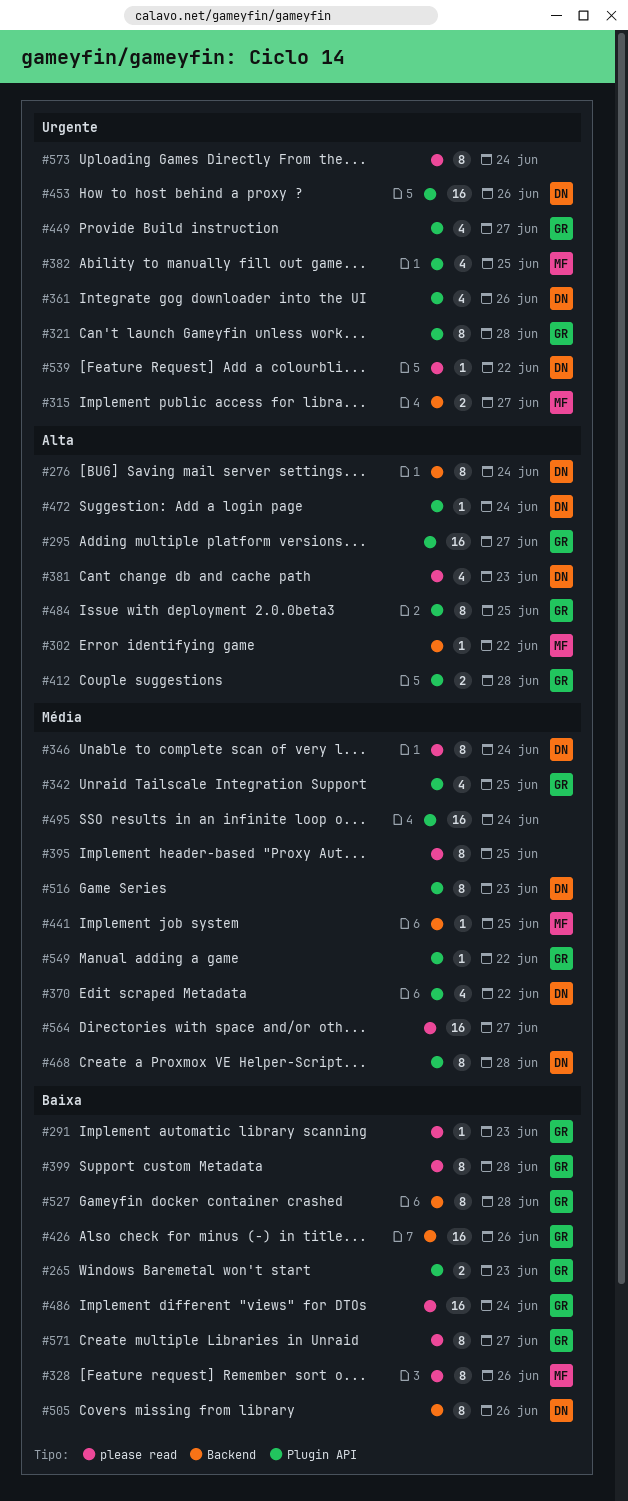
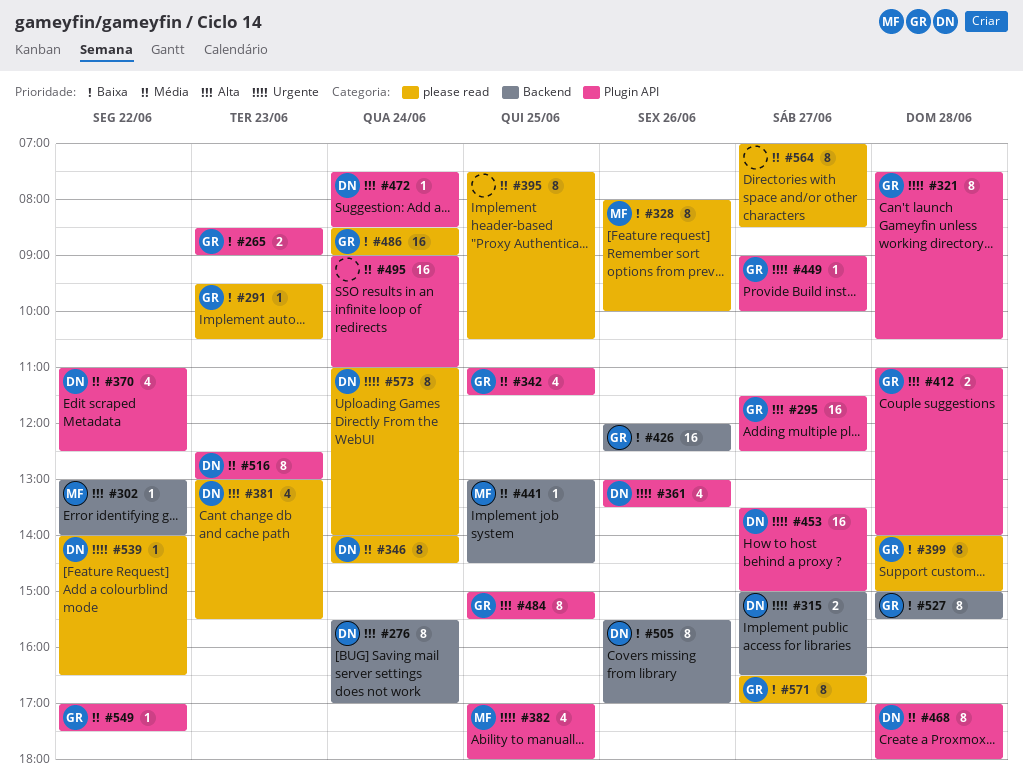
#315, owner: MF -> DN
#449, estimate: 4 -> 1
#453, day: Jun 26 -> Jun 27
#564, estimate: 16 -> 8
#573, owner: none -> DN

